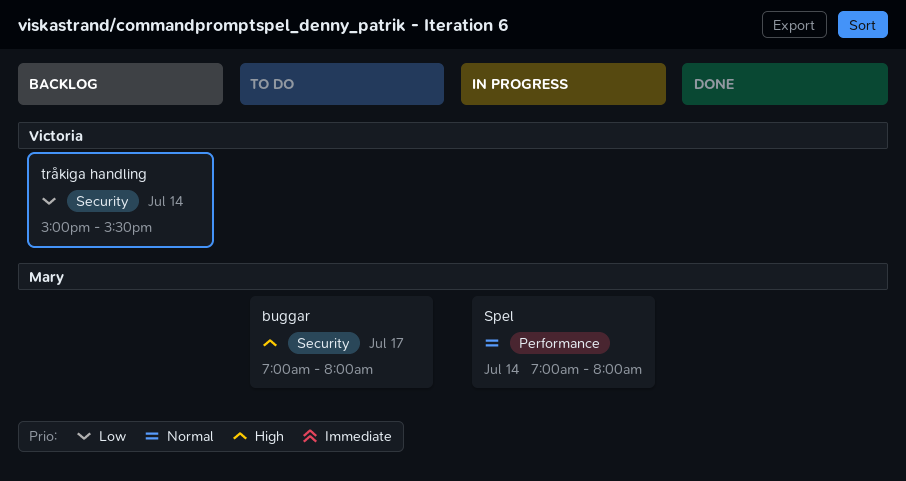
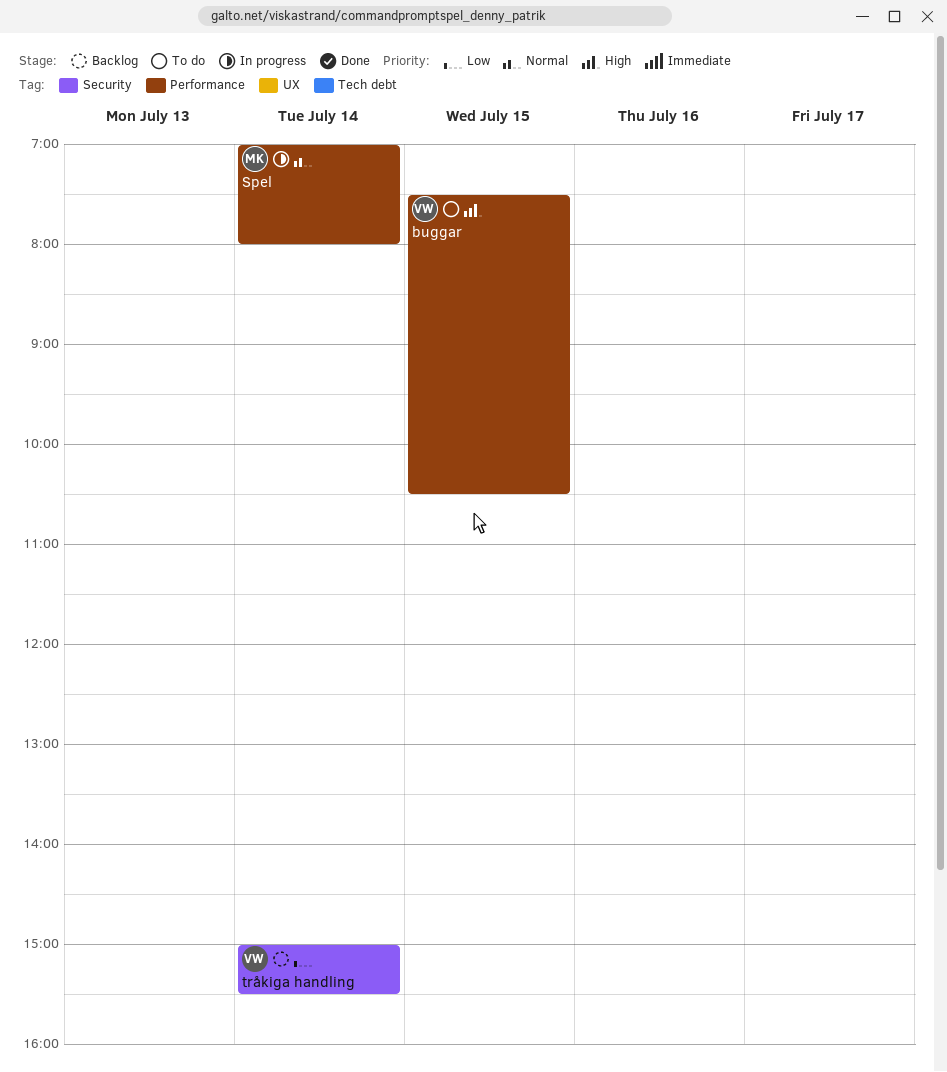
buggar, owner: Mary -> Victoria
buggar, label: Security -> Performance
buggar, day: Jul 17 -> Jul 15
buggar, begins: 07:00 -> 07:30
buggar, ends: 08:00 -> 10:30

